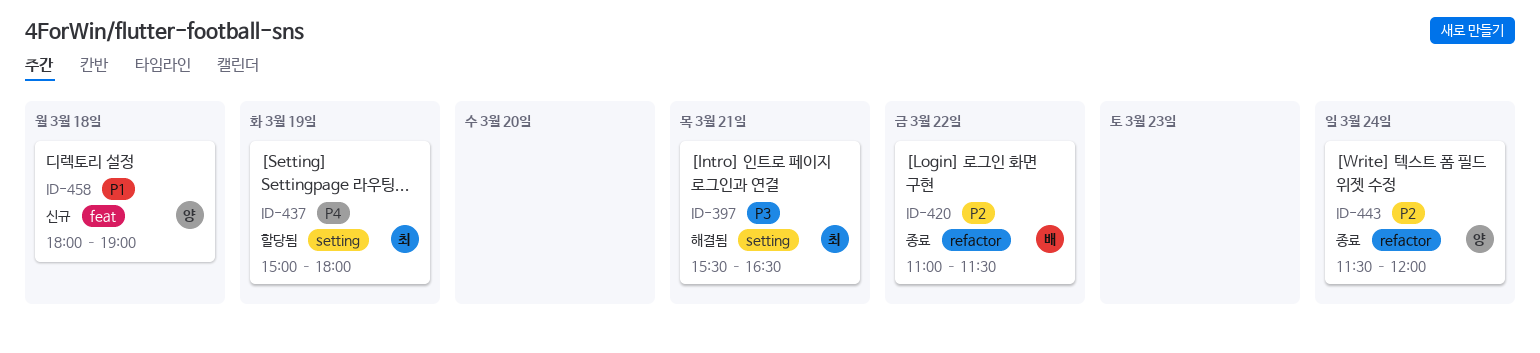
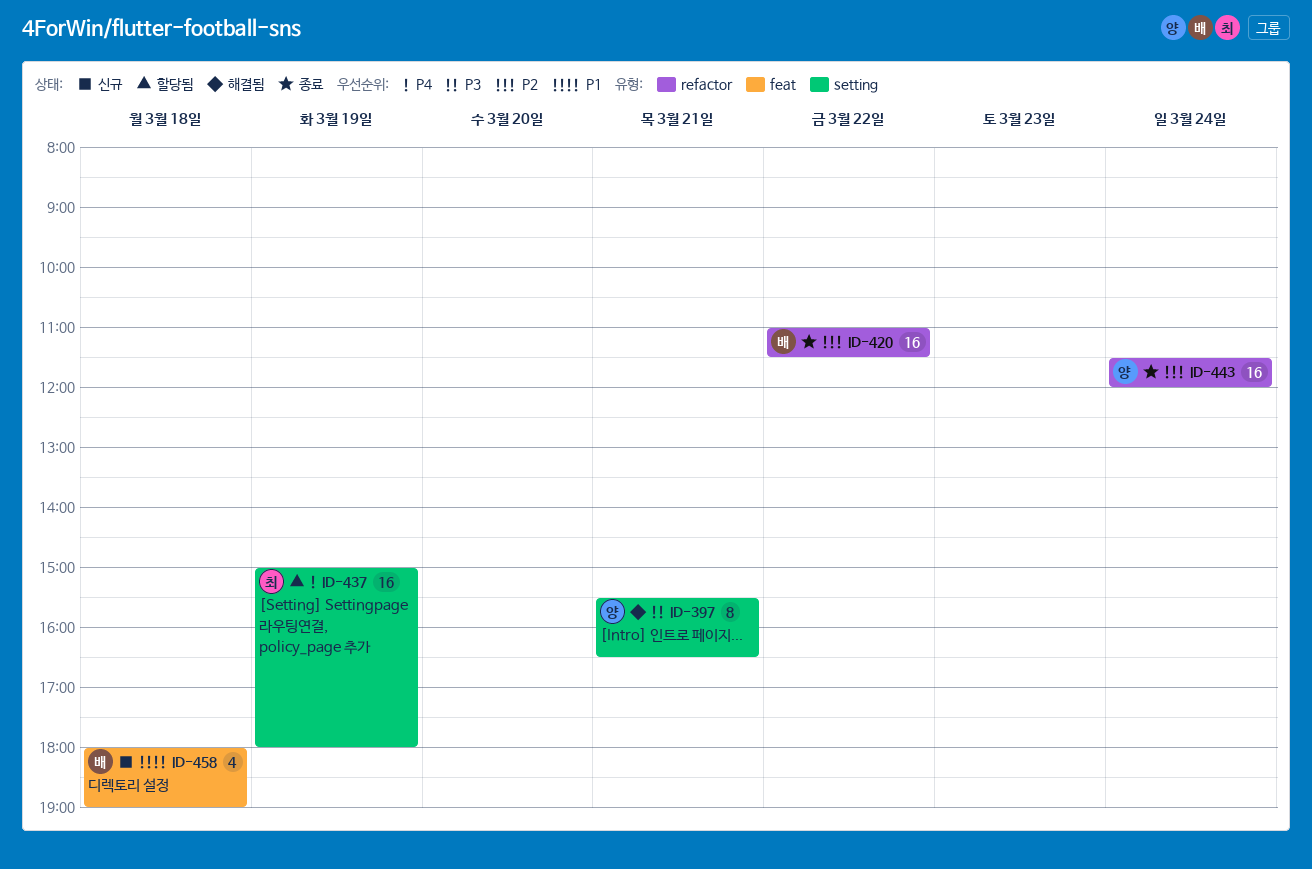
ID-397, owner: 최 -> 양
ID-458, owner: 양 -> 배

